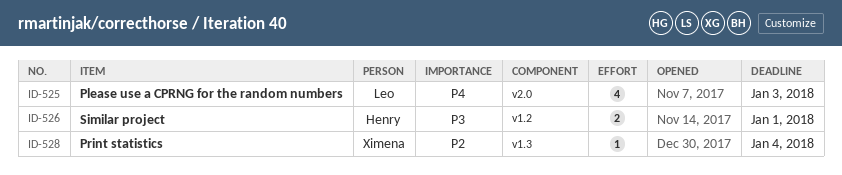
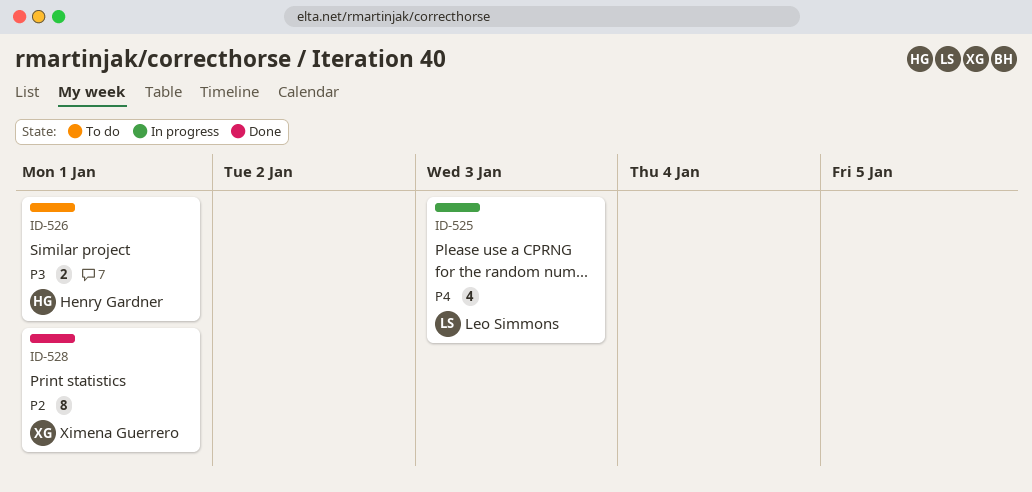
ID-528, estimate: 1 -> 8
ID-528, due: Jan 4 -> Jan 1

